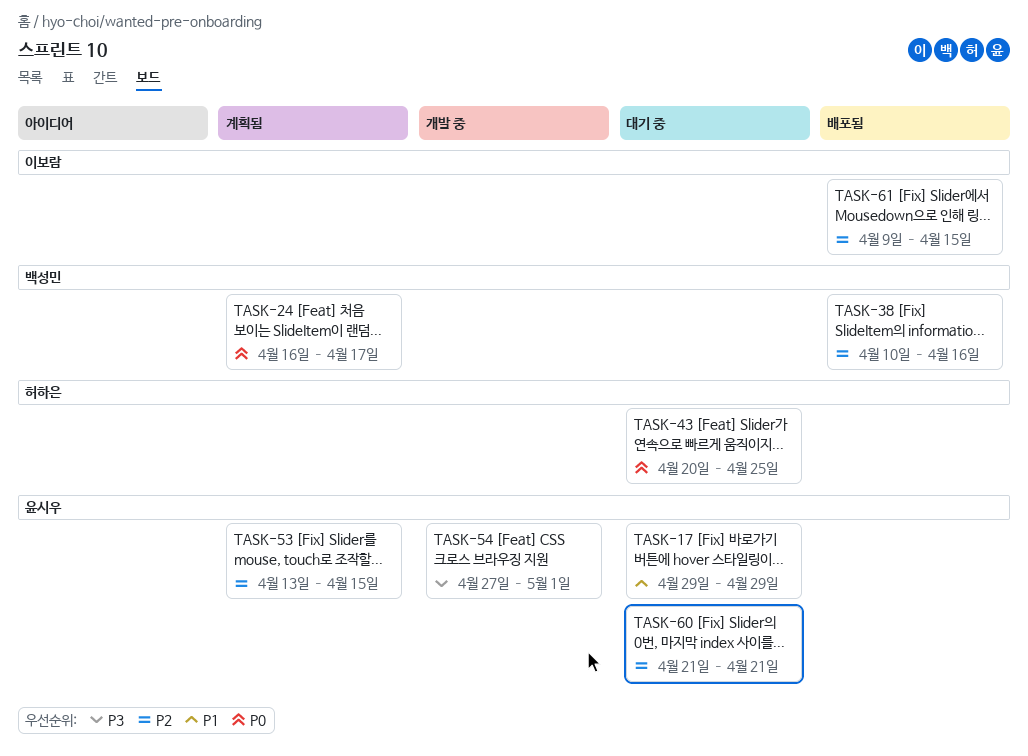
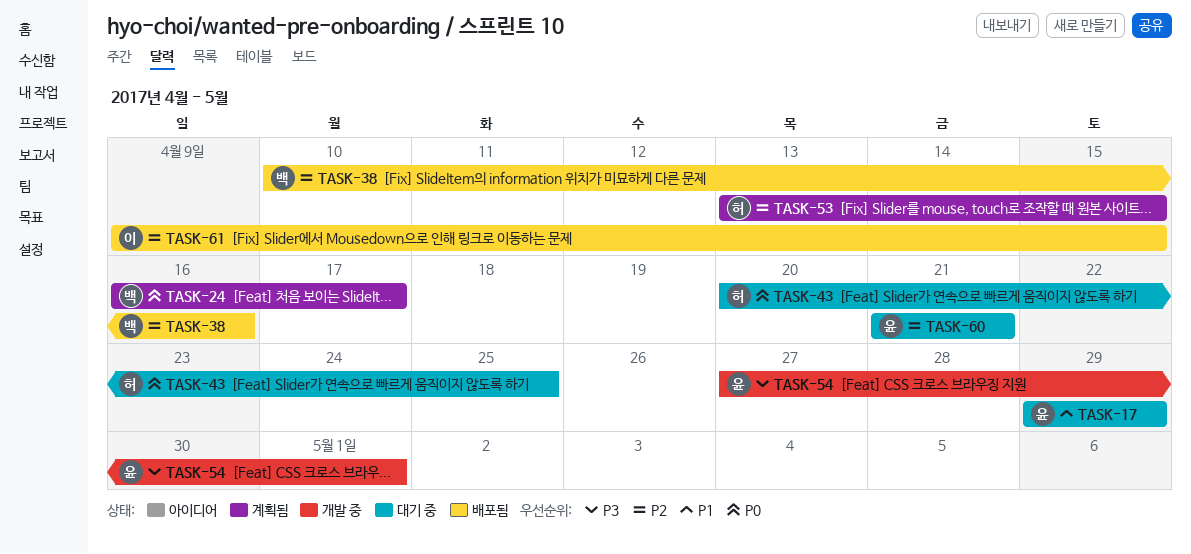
TASK-53, owner: 윤시우 -> 허하은

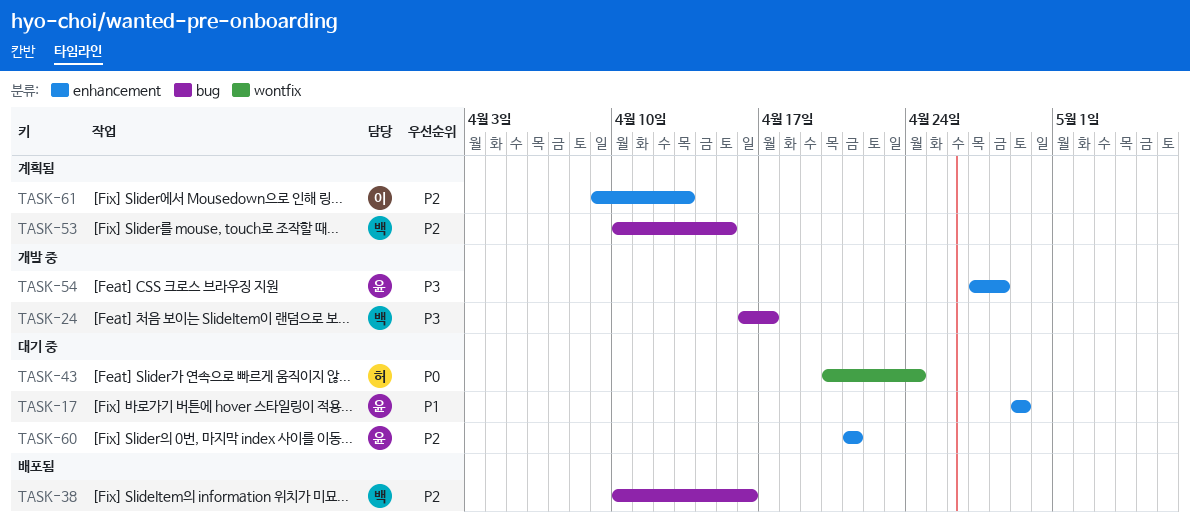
TASK-24, status: 계획됨 -> 개발 중
TASK-24, priority: P0 -> P3
TASK-43, due: Apr 25 -> Apr 24
TASK-53, owner: 허 -> 백
TASK-53, start: Apr 13 -> Apr 10
TASK-54, due: May 1 -> Apr 28
TASK-61, status: 배포됨 -> 계획됨
TASK-61, due: Apr 15 -> Apr 13

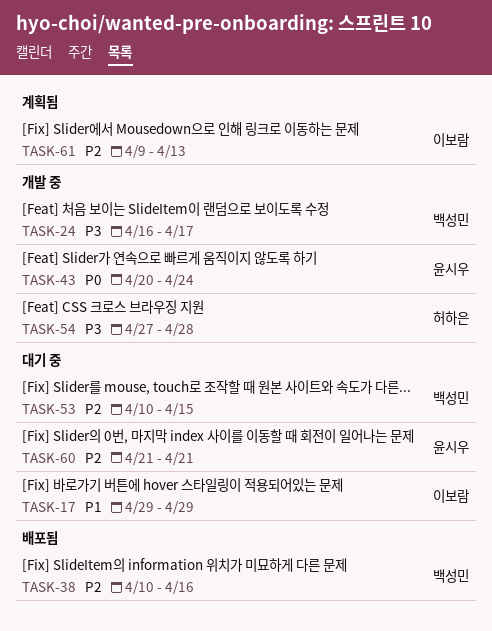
TASK-17, owner: 윤시우 -> 이보람
TASK-43, status: 대기 중 -> 개발 중
TASK-43, owner: 허하은 -> 윤시우
TASK-53, status: 계획됨 -> 대기 중
TASK-54, owner: 윤시우 -> 허하은

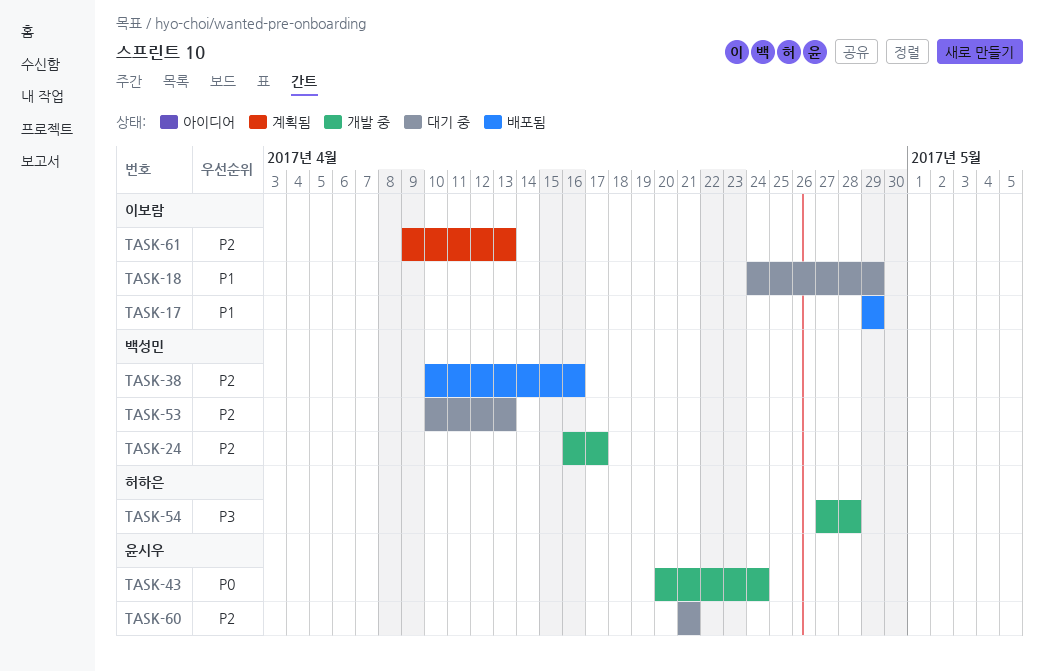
TASK-17, status: 대기 중 -> 배포됨
TASK-18: none -> present
TASK-24, priority: P3 -> P2
TASK-53, due: Apr 15 -> Apr 13

